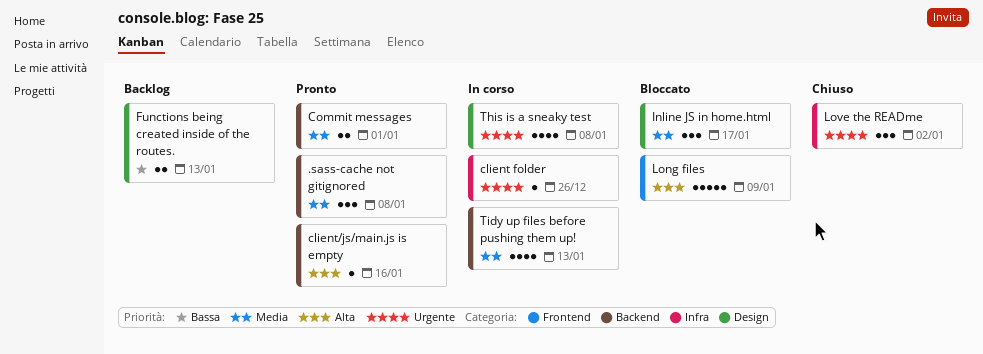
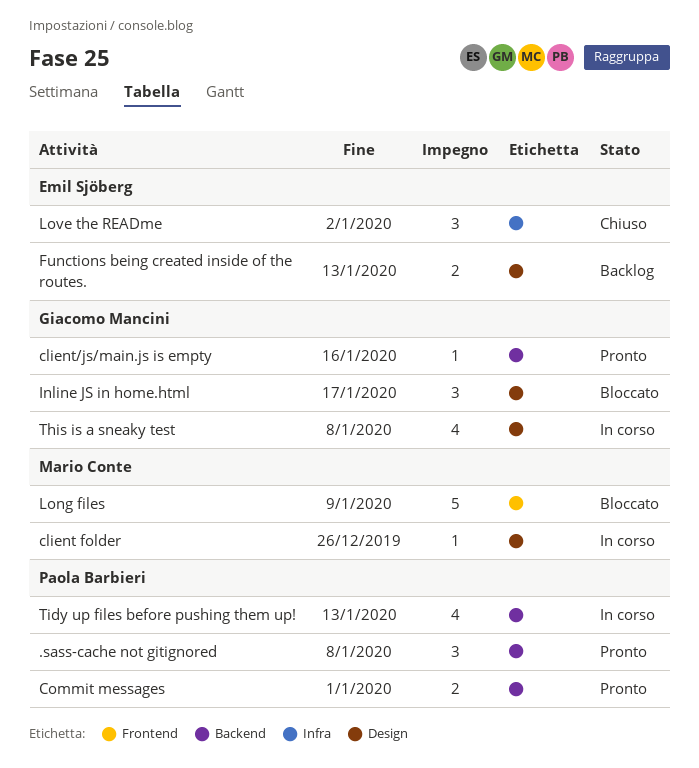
client folder, label: Infra -> Design

